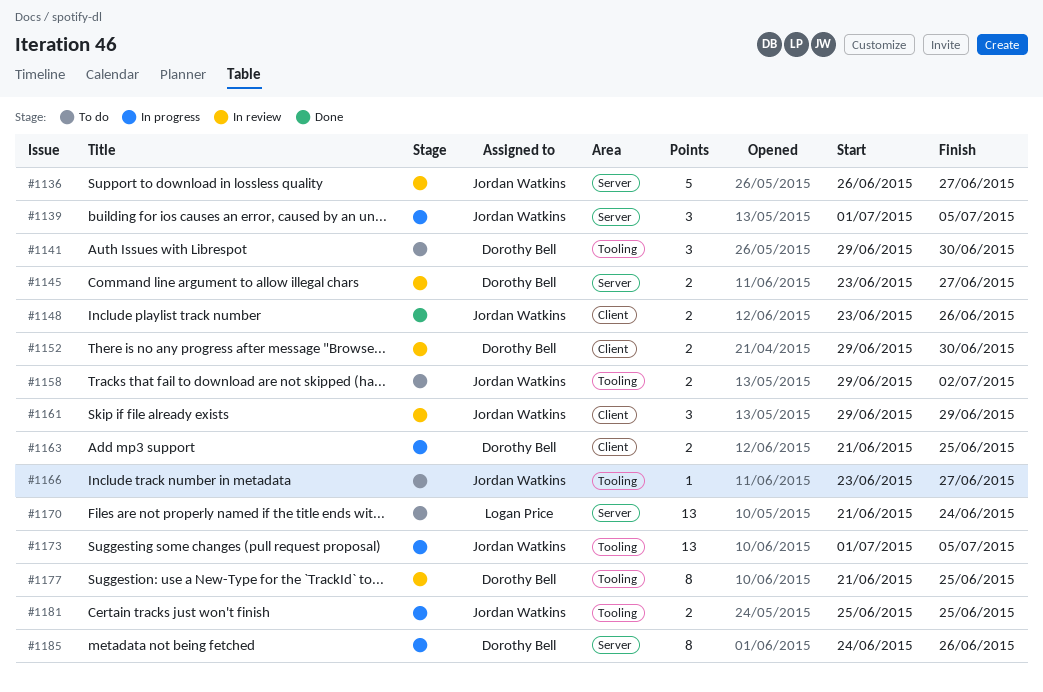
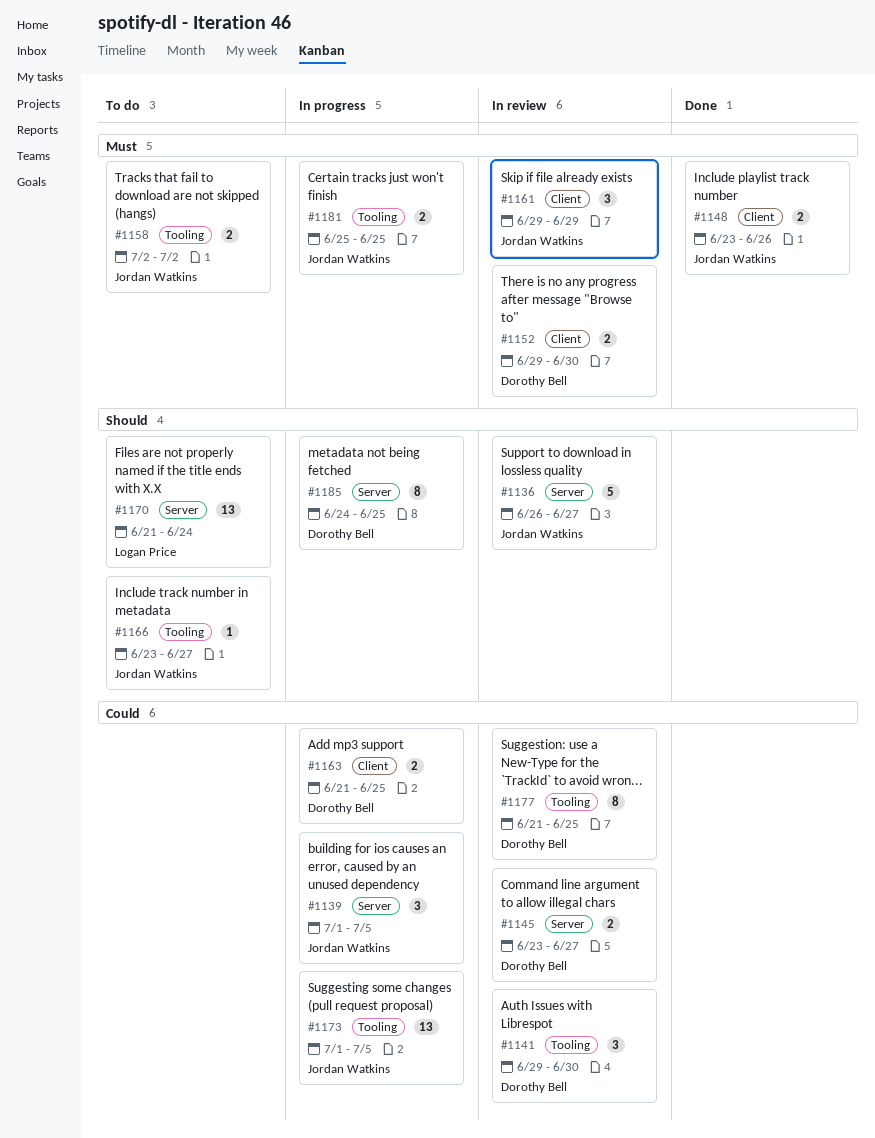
#1141, status: To do -> In review
#1158, start: Jun 29 -> Jul 2
#1185, due: Jun 26 -> Jun 25

